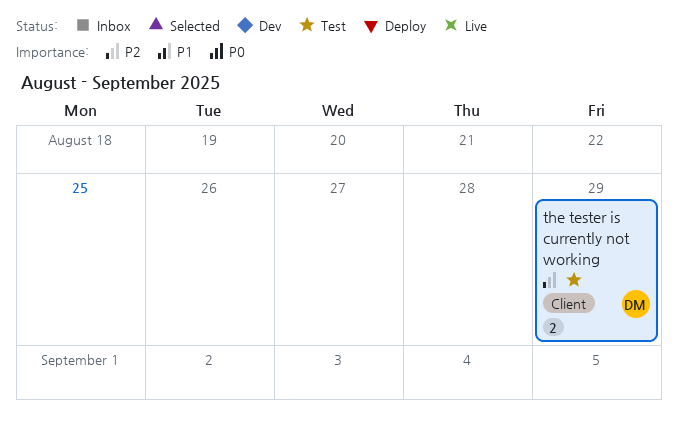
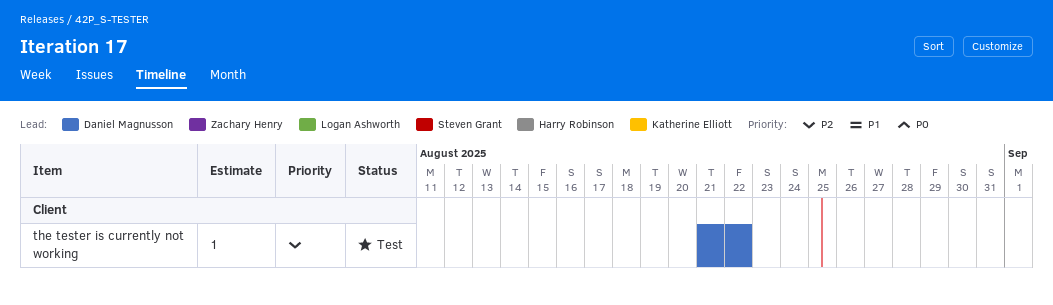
the tester is currently not working, estimate: 2 -> 1
the tester is currently not working, due: Aug 29 -> Aug 22

